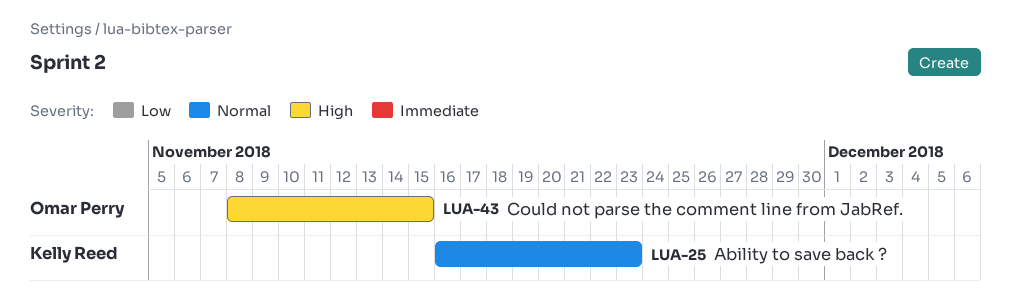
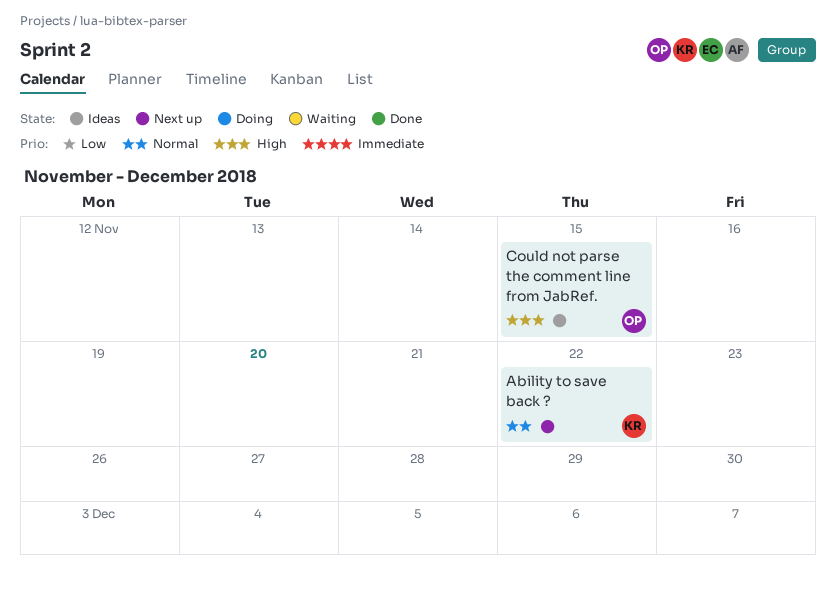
Ability to save back ?, due: Nov 23 -> Nov 22

